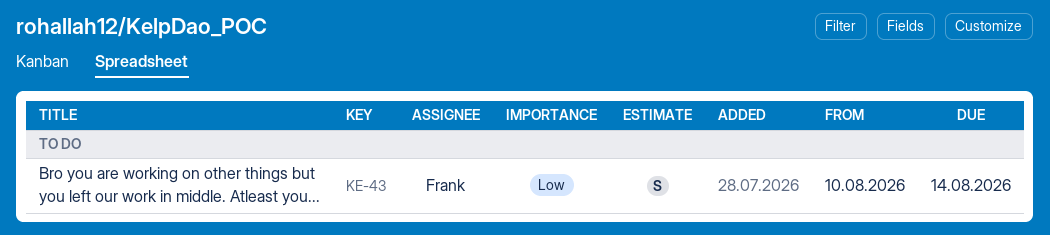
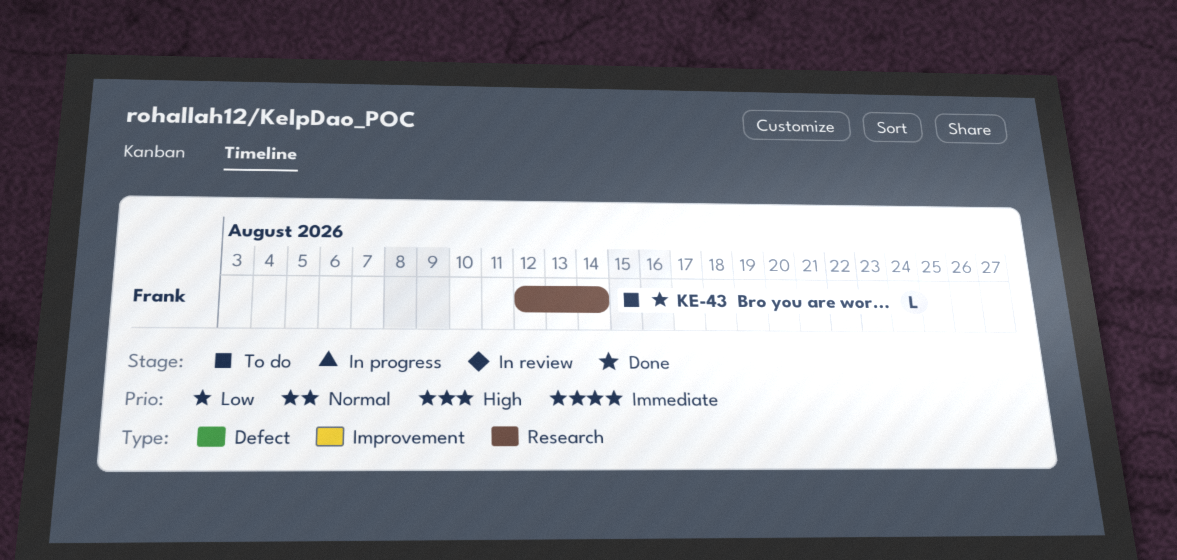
KE-43, estimate: S -> L
KE-43, start: Aug 10 -> Aug 12

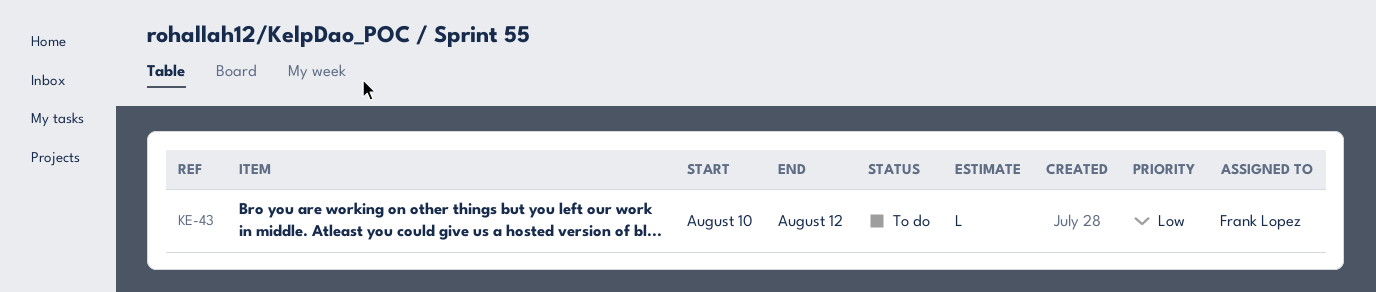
KE-43, start: Aug 12 -> Aug 10
KE-43, due: Aug 14 -> Aug 12

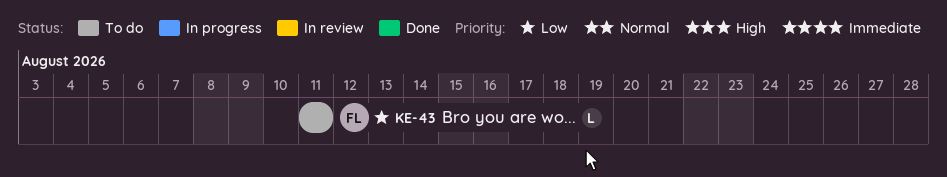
KE-43, start: Aug 10 -> Aug 11
KE-43, due: Aug 12 -> Aug 11

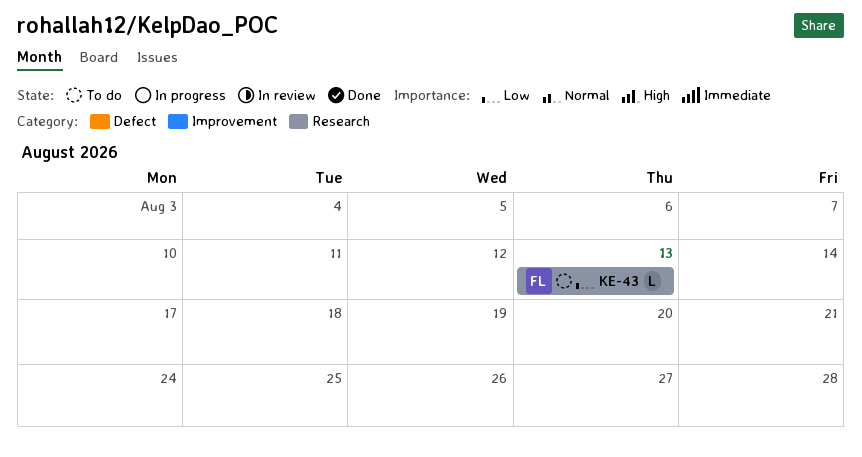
KE-43, start: Aug 11 -> Aug 13
KE-43, due: Aug 11 -> Aug 13

